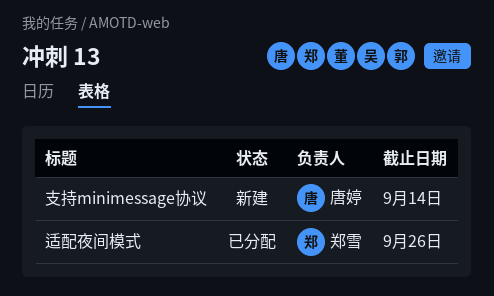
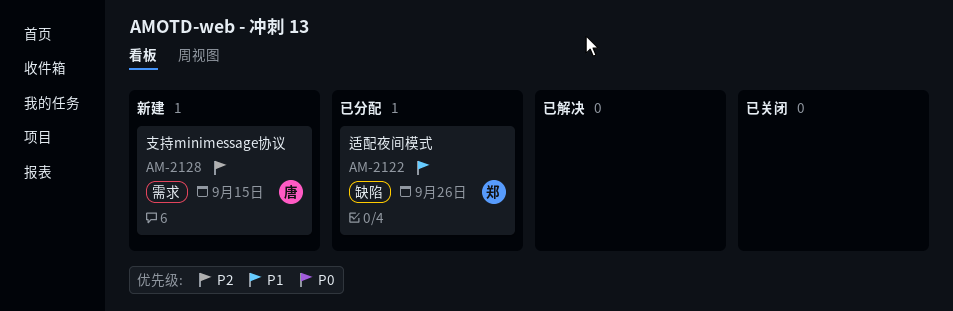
支持minimessage协议, due: Sep 14 -> Sep 15

